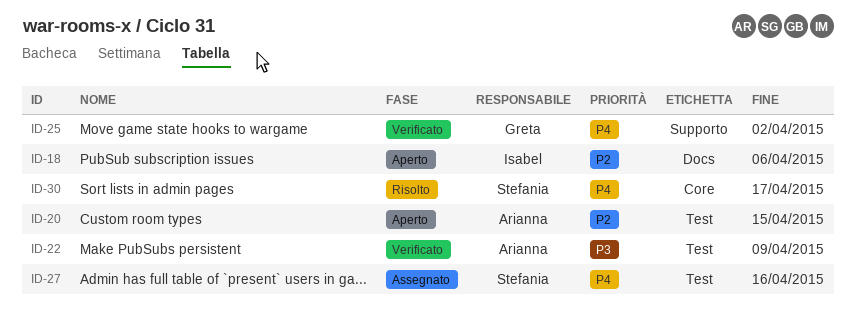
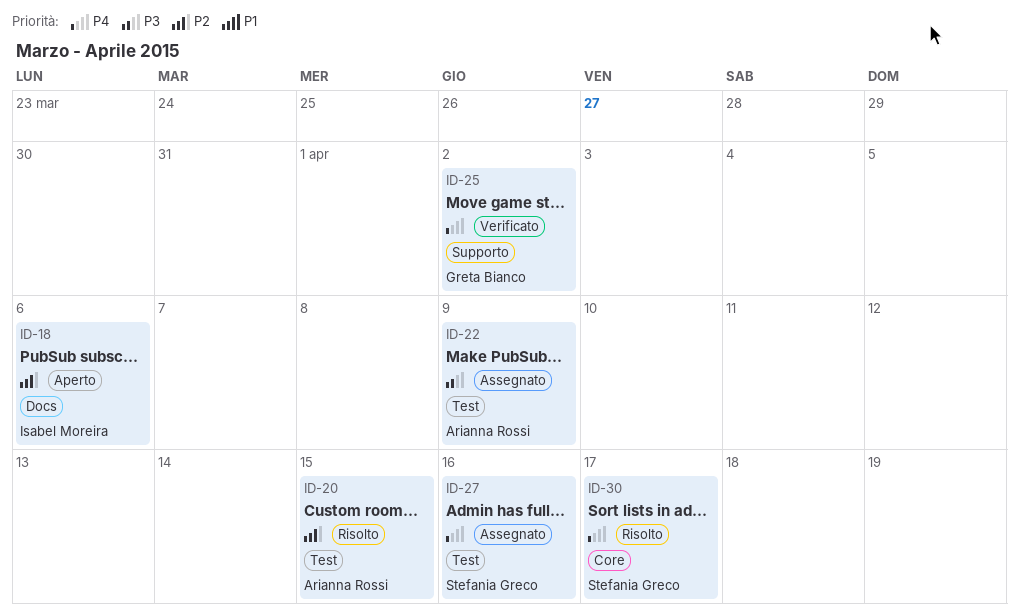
ID-20, status: Aperto -> Risolto
ID-22, status: Verificato -> Assegnato

